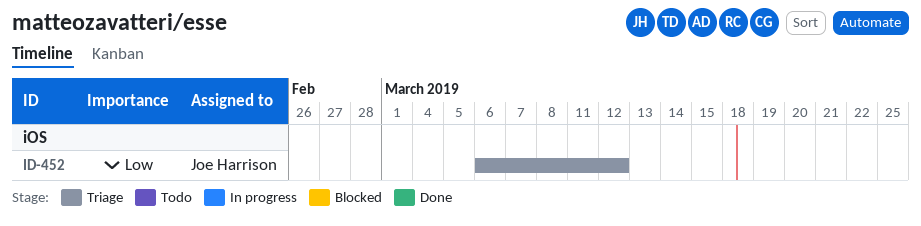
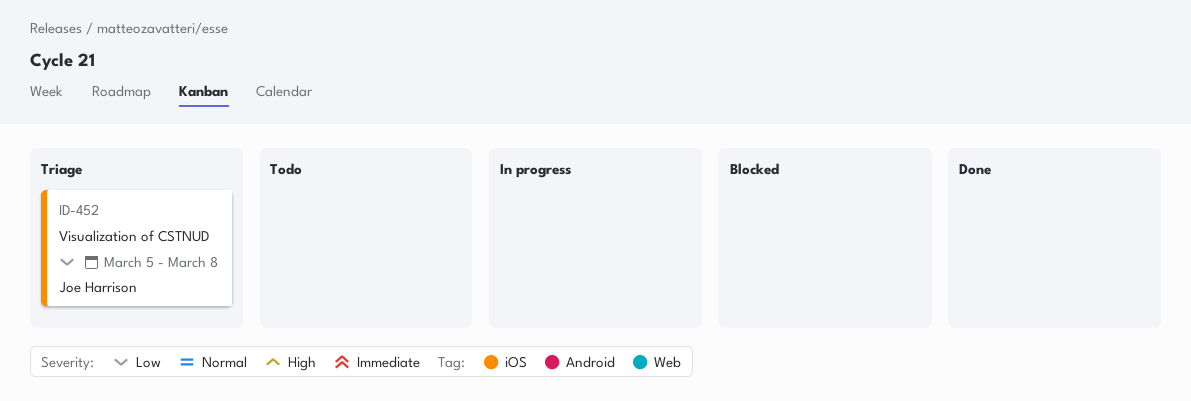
ID-452, start: Mar 6 -> Mar 5
ID-452, due: Mar 12 -> Mar 8

